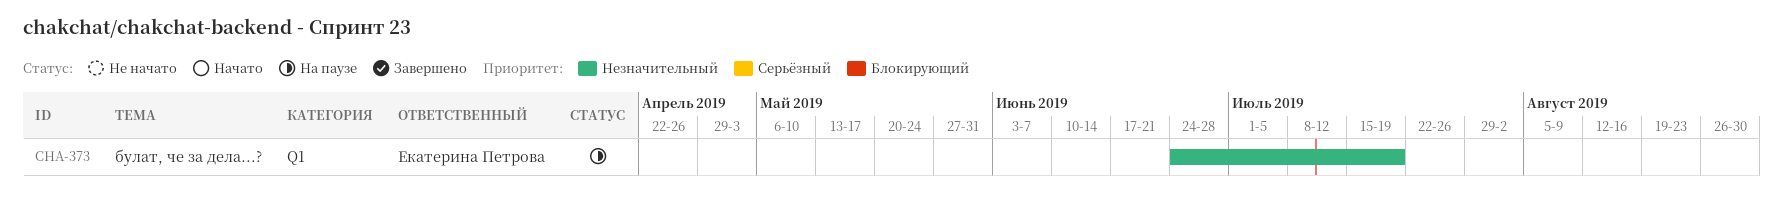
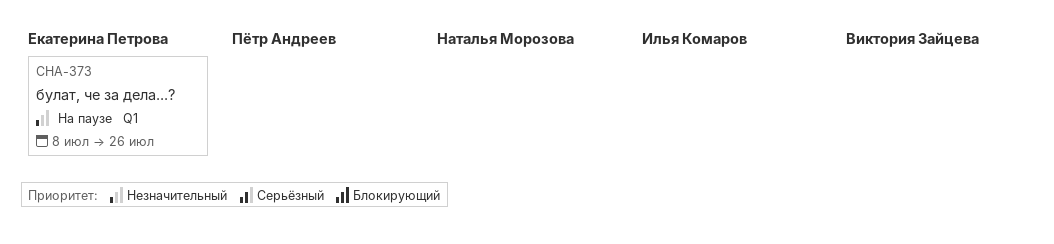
CHA-373, start: Jun 24 -> Jul 8
CHA-373, due: Jul 19 -> Jul 26

